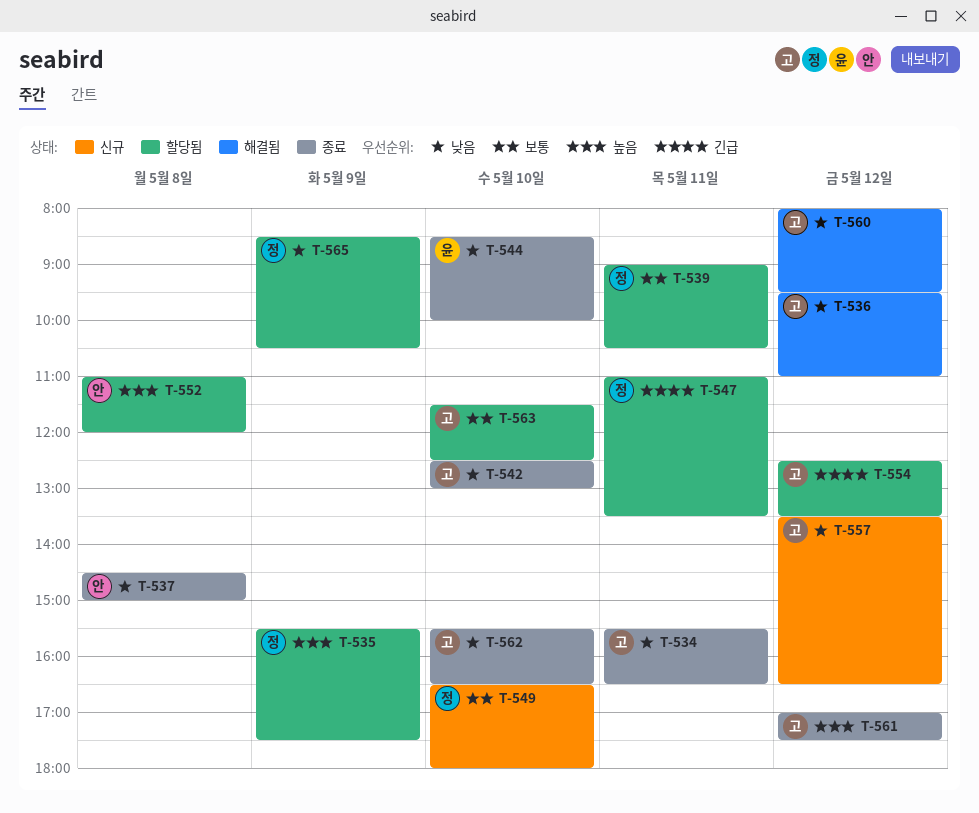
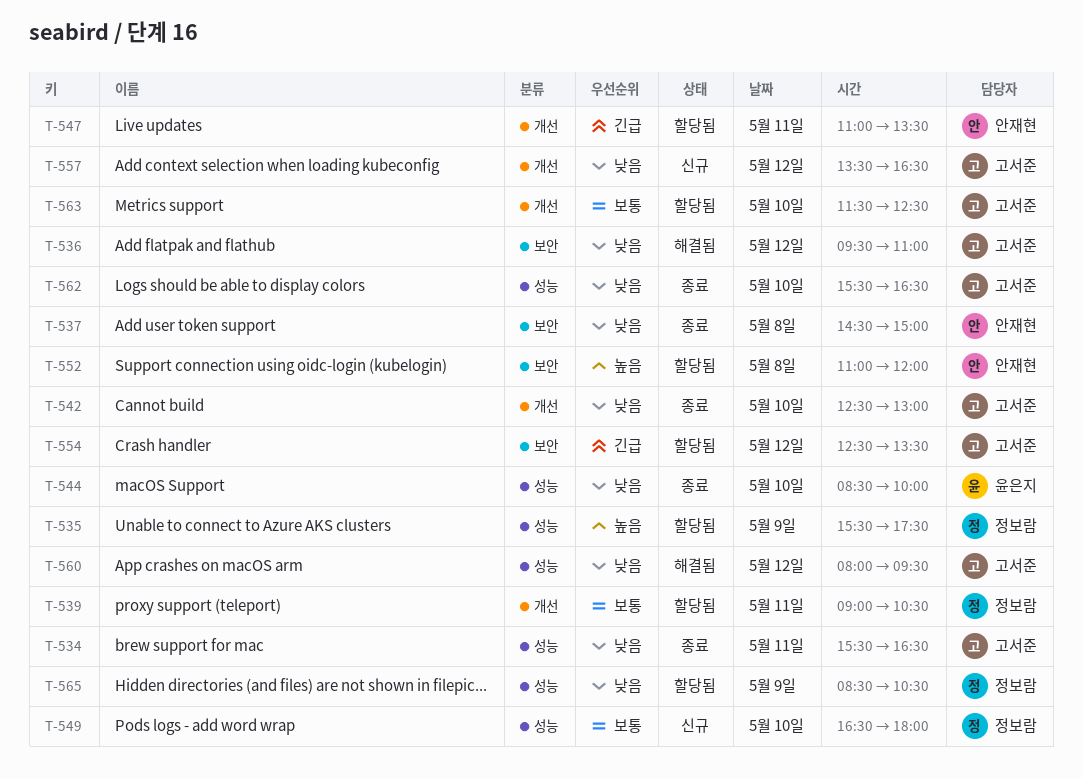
T-547, owner: 정보람 -> 안재현
T-561: present -> none

